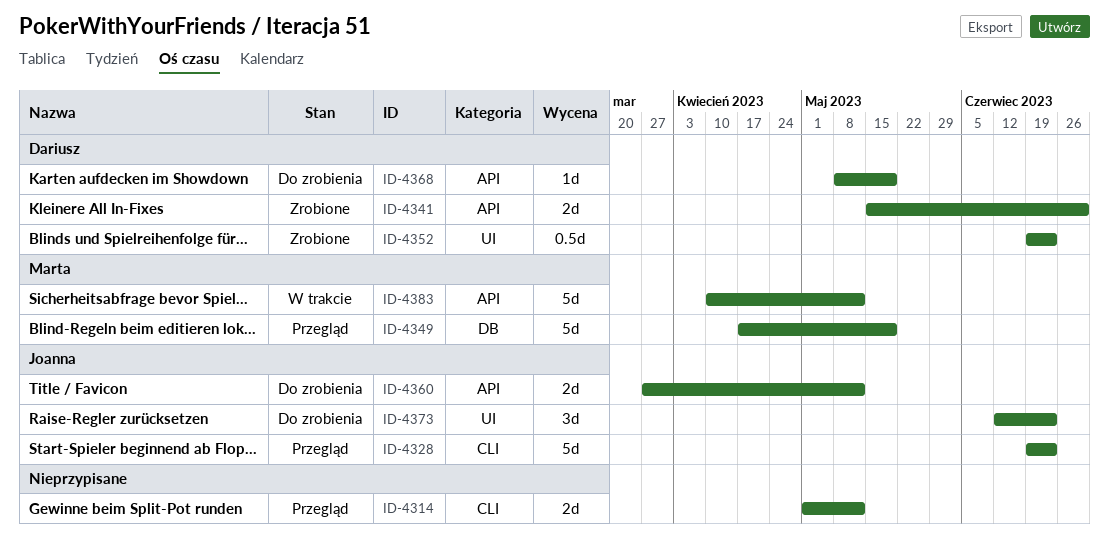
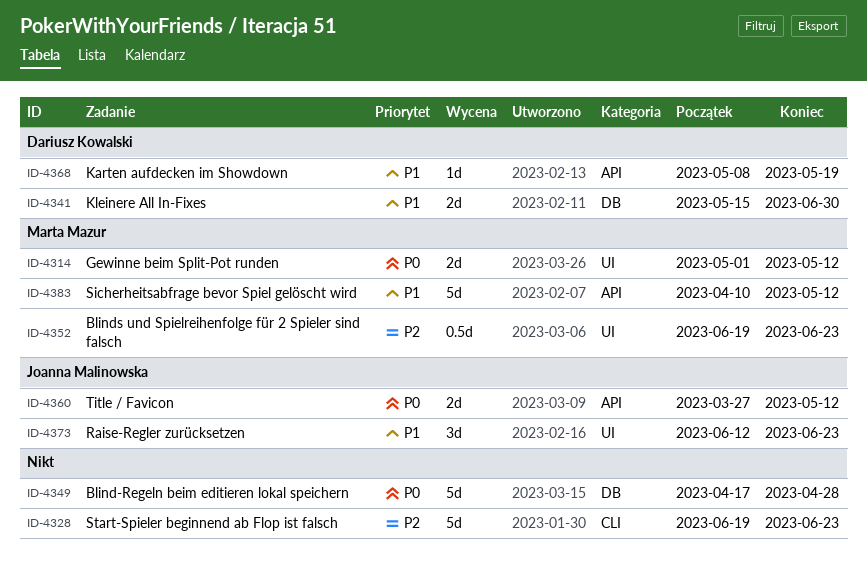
ID-4314, owner: none -> Marta Mazur
ID-4314, label: CLI -> UI
ID-4328, owner: Joanna Malinowska -> none
ID-4341, label: API -> DB
ID-4349, owner: Marta Mazur -> none
ID-4349, due: May 19 -> Apr 28
ID-4352, owner: Dariusz Kowalski -> Marta Mazur

